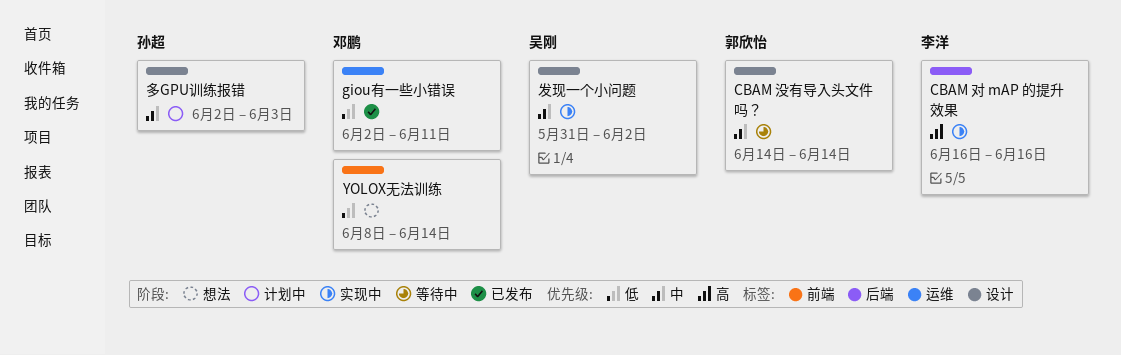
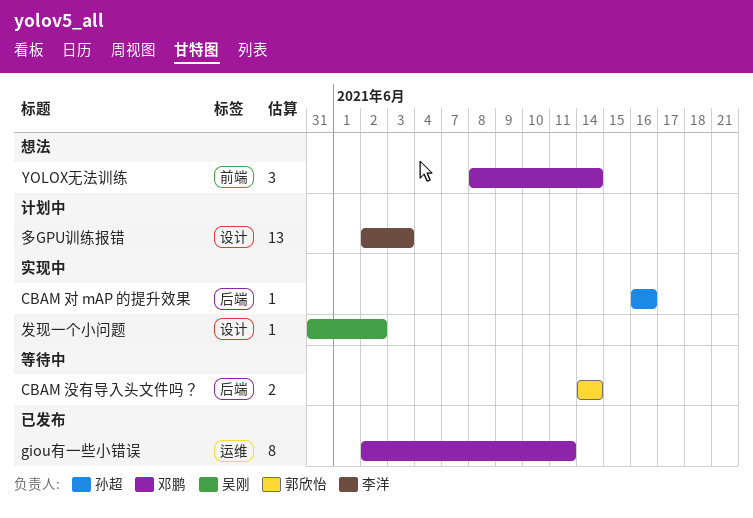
CBAM 对 mAP 的提升效果, owner: 李洋 -> 孙超
CBAM 没有导入头文件吗？, label: 设计 -> 后端
多GPU训练报错, owner: 孙超 -> 李洋

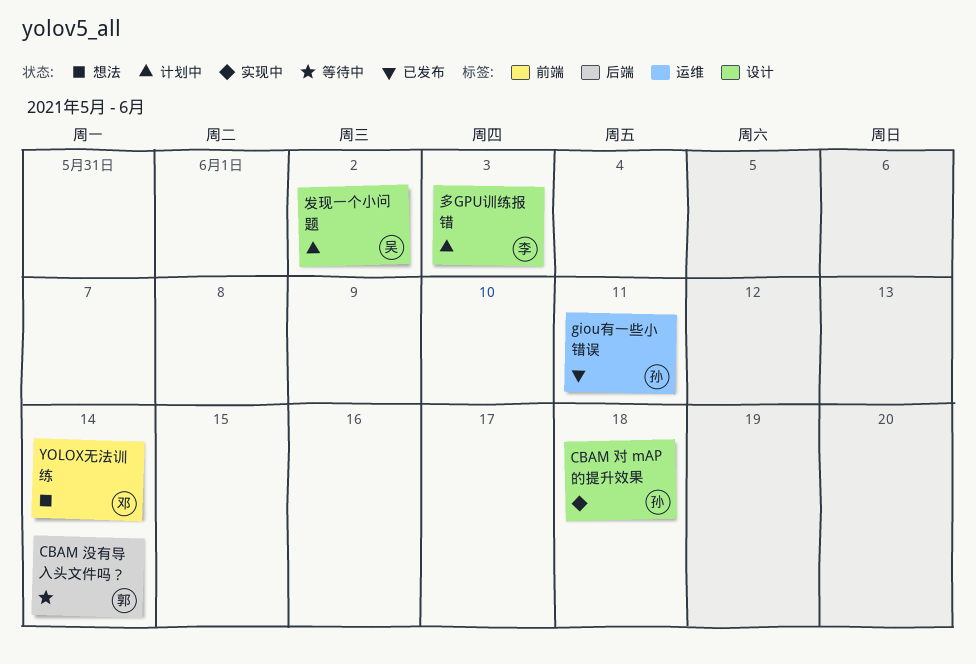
CBAM 对 mAP 的提升效果, label: 后端 -> 设计
CBAM 对 mAP 的提升效果, due: Jun 16 -> Jun 18
giou有一些小错误, owner: 邓鹏 -> 孙超
发现一个小问题, status: 实现中 -> 计划中

